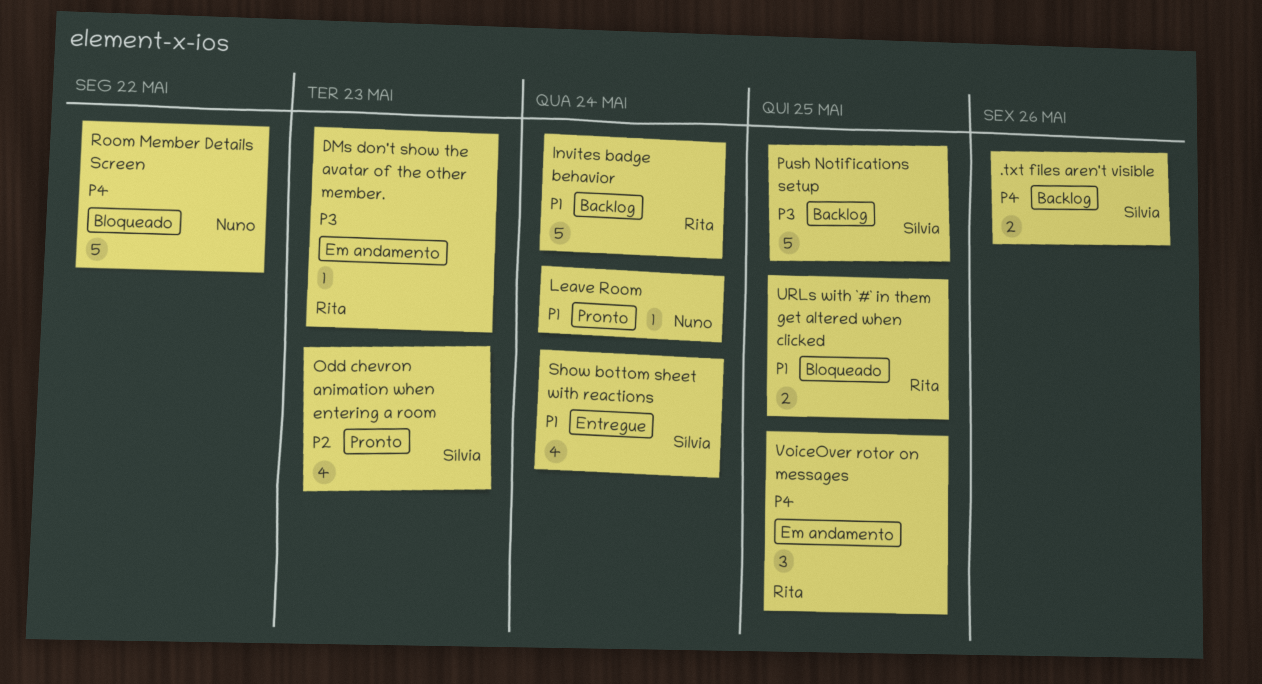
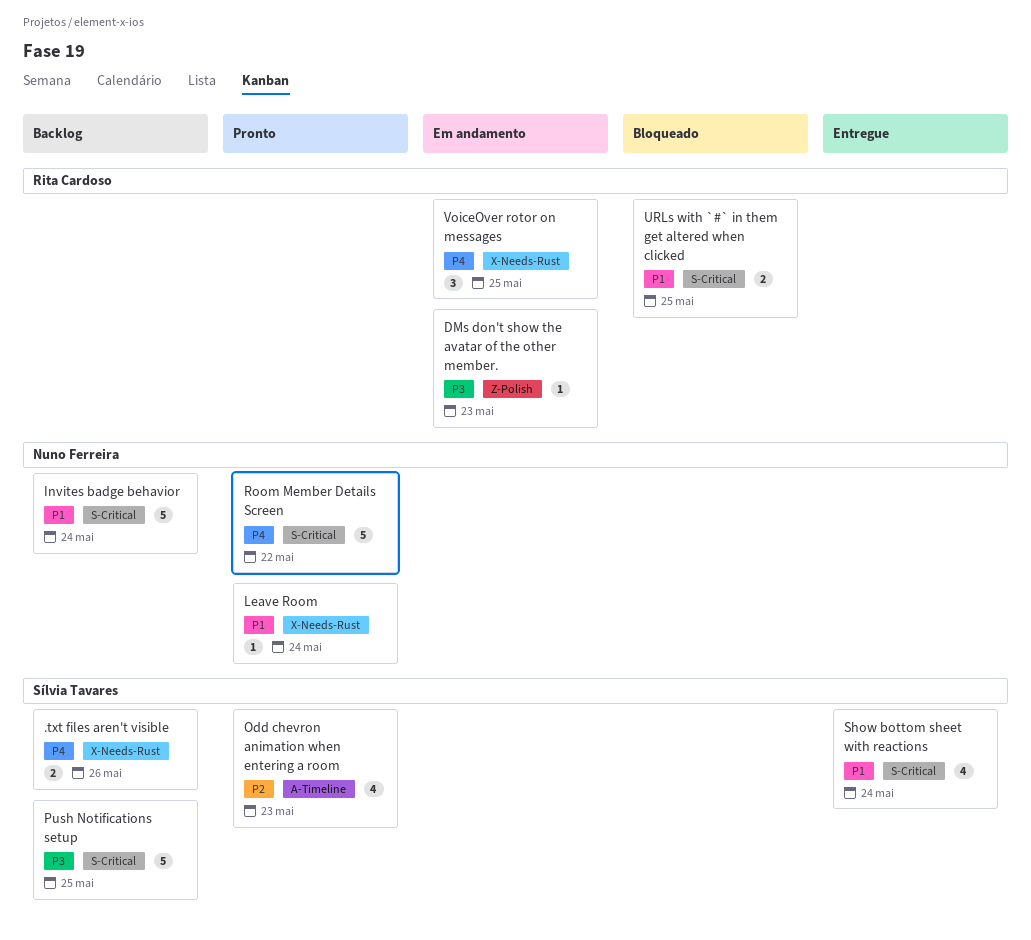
Invites badge behavior, owner: Rita Cardoso -> Nuno Ferreira
Room Member Details Screen, status: Bloqueado -> Pronto

